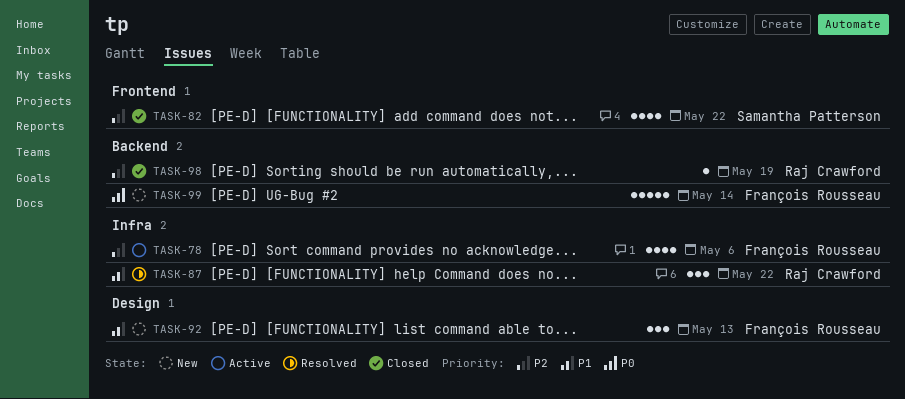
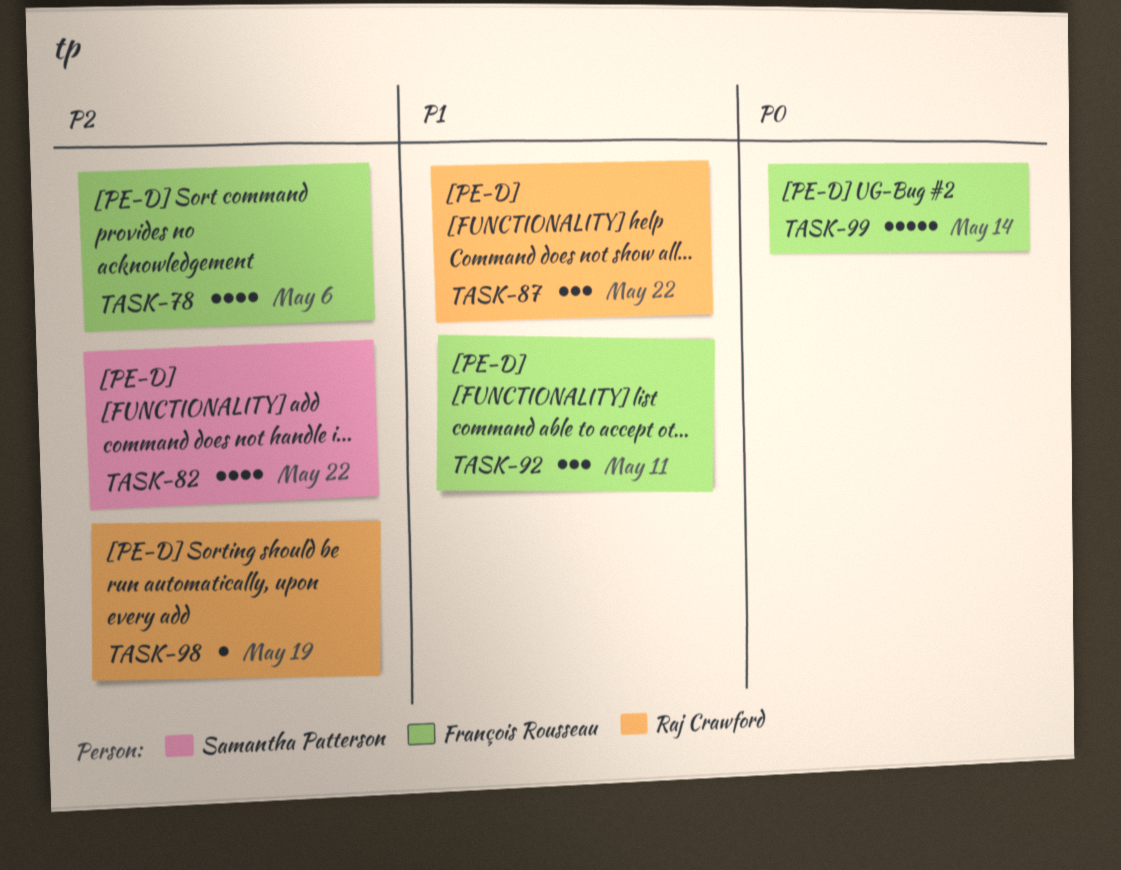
TASK-92, due: May 13 -> May 11

